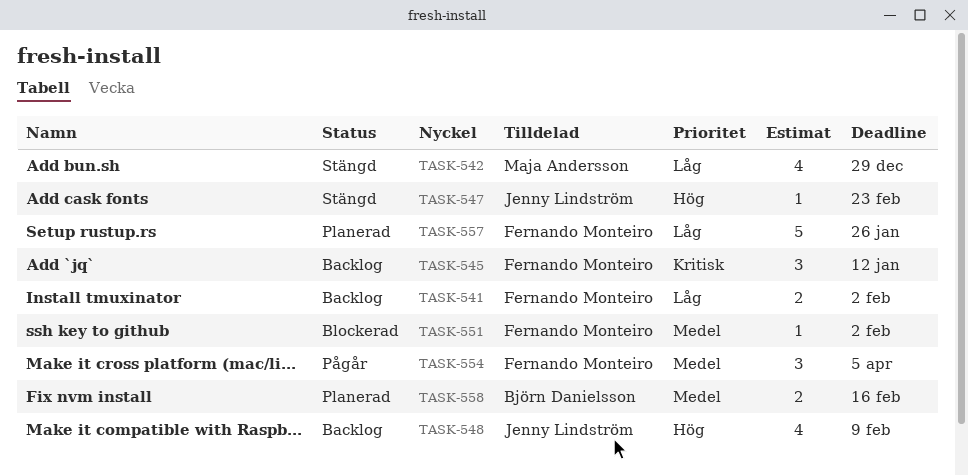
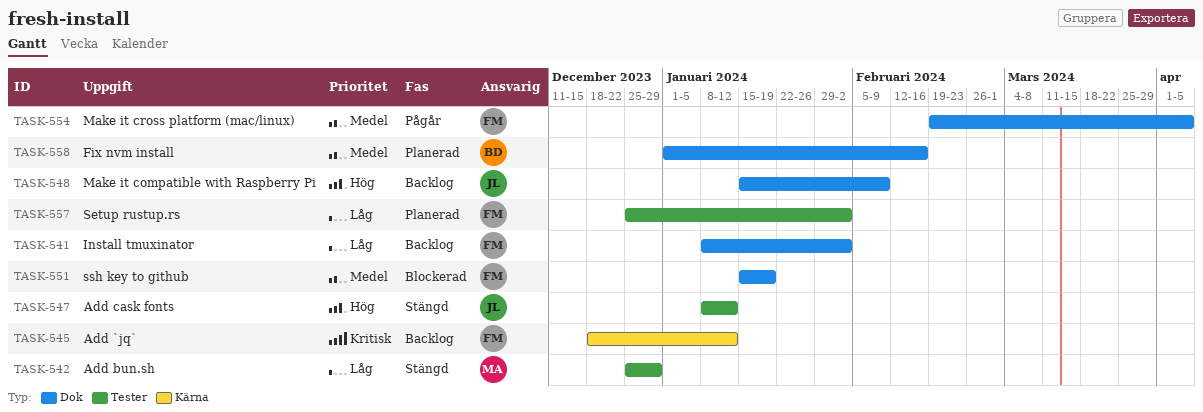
TASK-547, due: Feb 23 -> Jan 12
TASK-551, due: Feb 2 -> Jan 19
TASK-557, due: Jan 26 -> Feb 2

